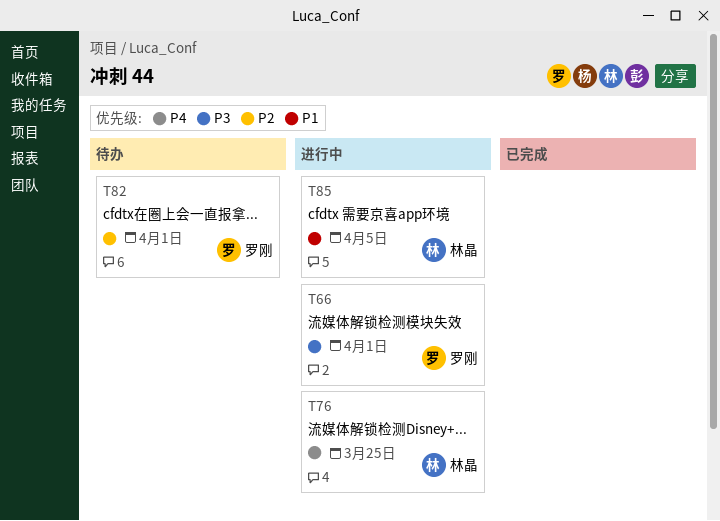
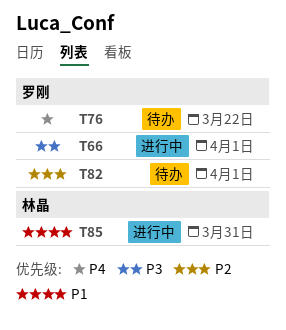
T76, status: 进行中 -> 待办
T76, owner: 林晶 -> 罗刚
T76, due: Mar 25 -> Mar 22
T85, due: Apr 5 -> Mar 31

